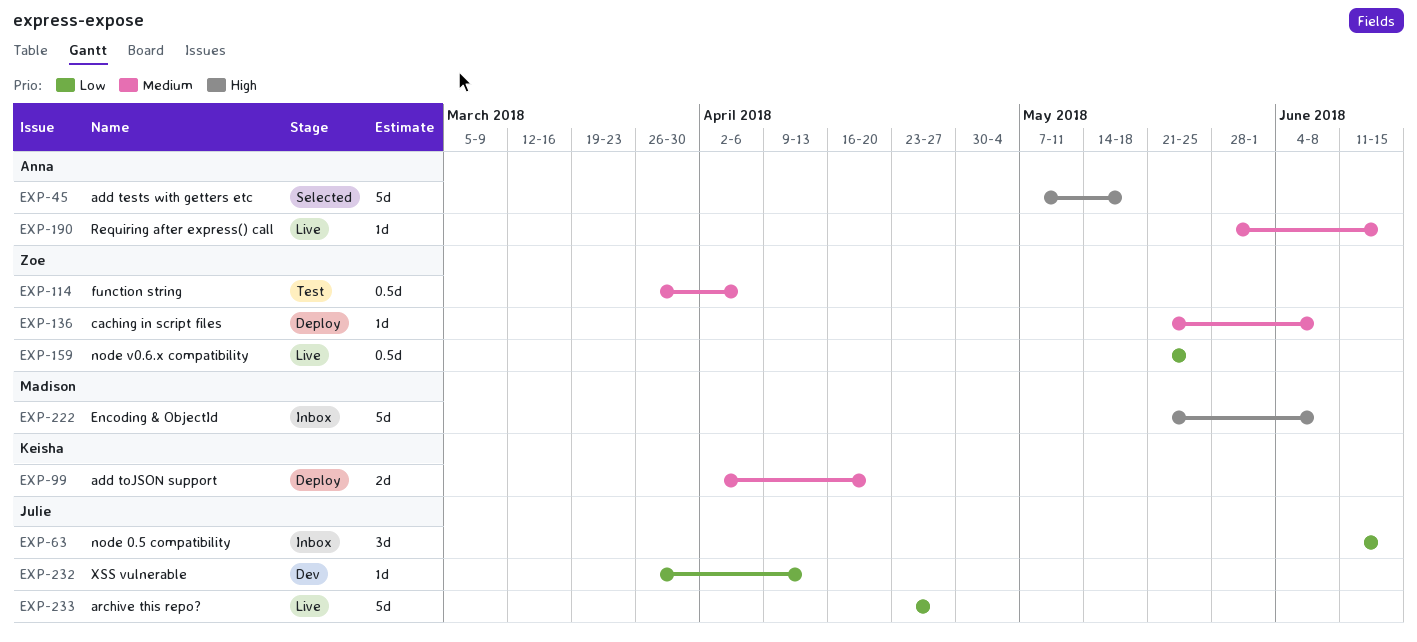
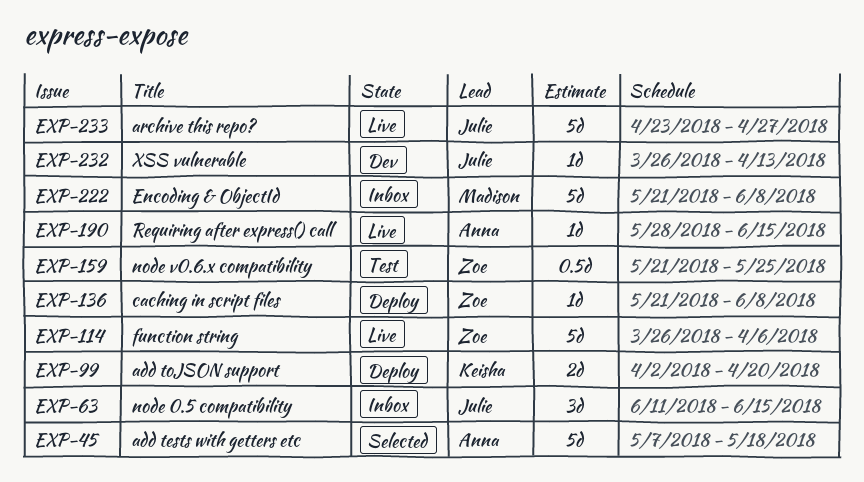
EXP-114, status: Test -> Live
EXP-114, estimate: 0.5d -> 5d
EXP-159, status: Live -> Test

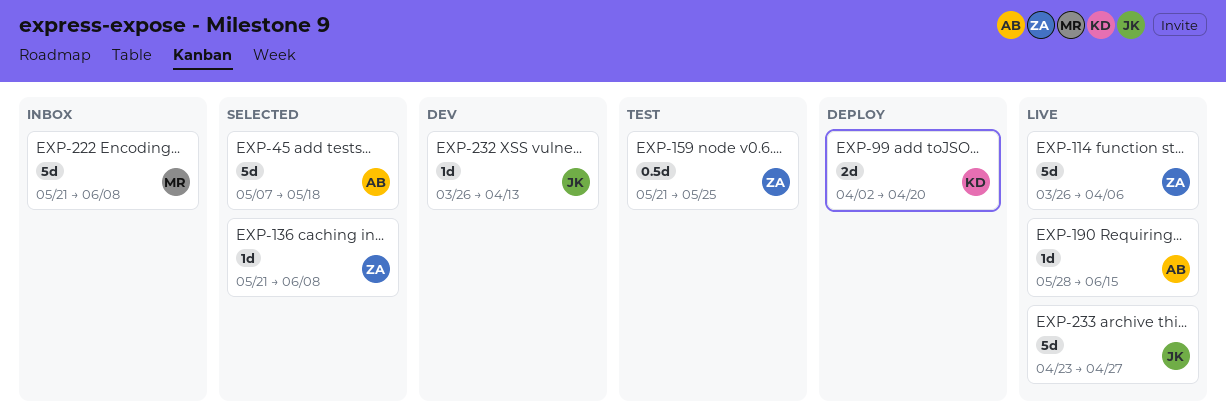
EXP-63: present -> none
EXP-136, status: Deploy -> Selected

